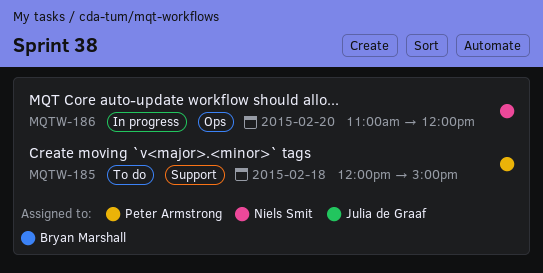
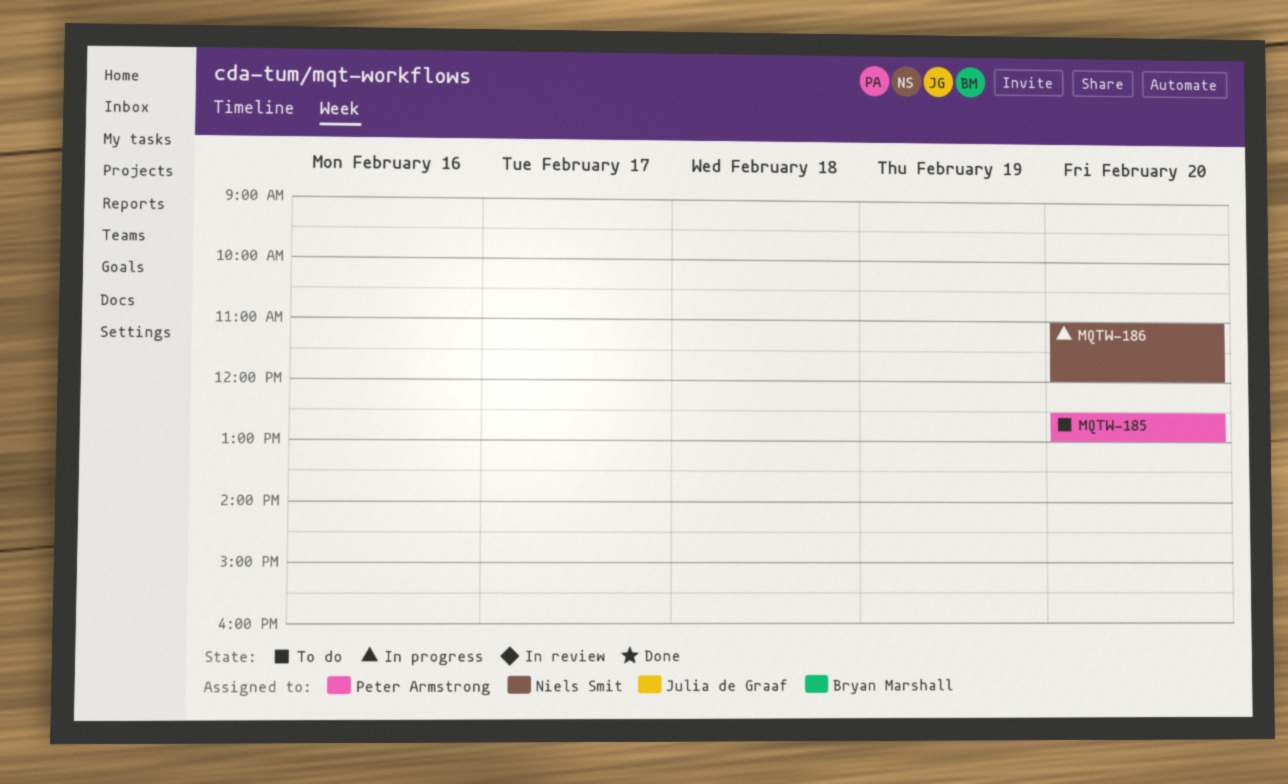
MQTW-185, day: Feb 18 -> Feb 20
MQTW-185, begins: 12:00 -> 12:30
MQTW-185, ends: 15:00 -> 13:00

